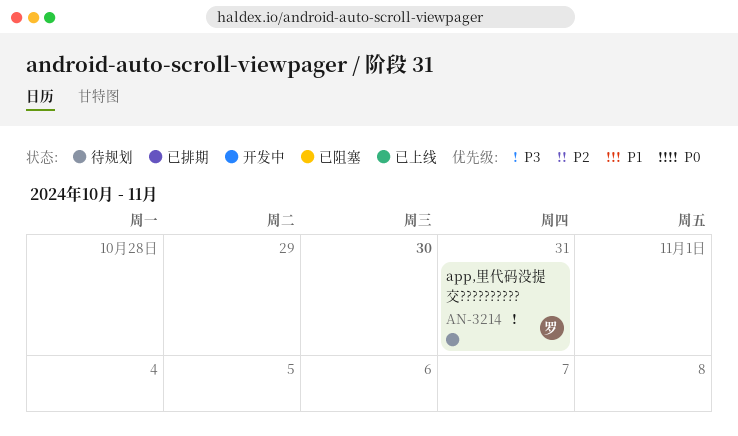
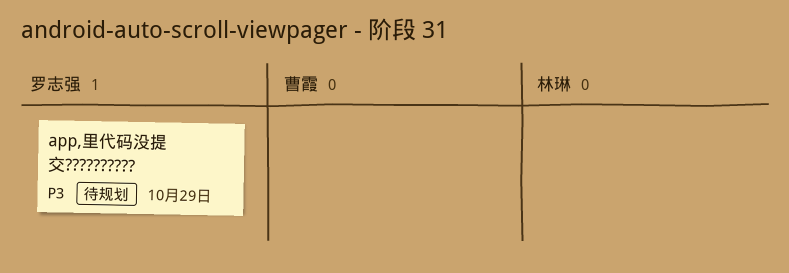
app,里代码没提交??????????, due: Oct 31 -> Oct 29

